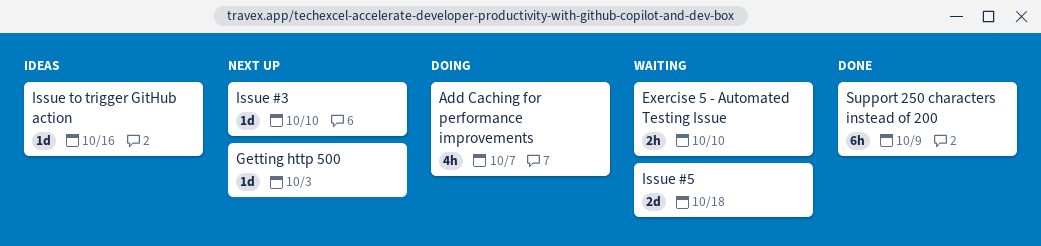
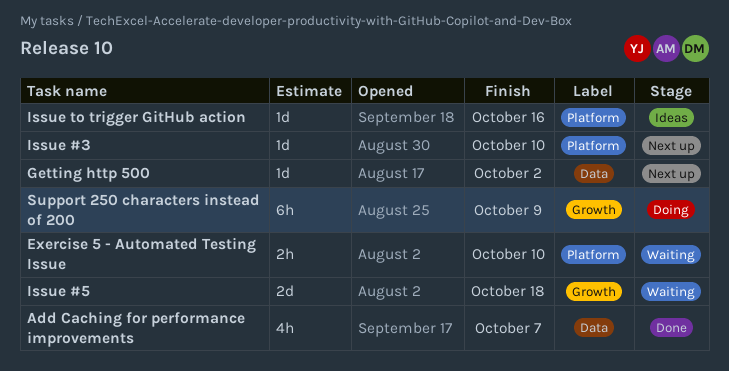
Add Caching for performance improvements, status: Doing -> Done
Getting http 500, due: Oct 3 -> Oct 2
Support 250 characters instead of 200, status: Done -> Doing

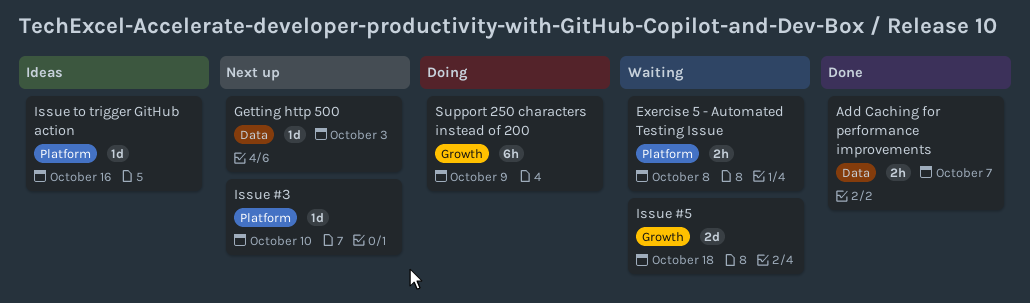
Add Caching for performance improvements, estimate: 4h -> 2h
Exercise 5 - Automated Testing Issue, due: Oct 10 -> Oct 8
Getting http 500, due: Oct 2 -> Oct 3

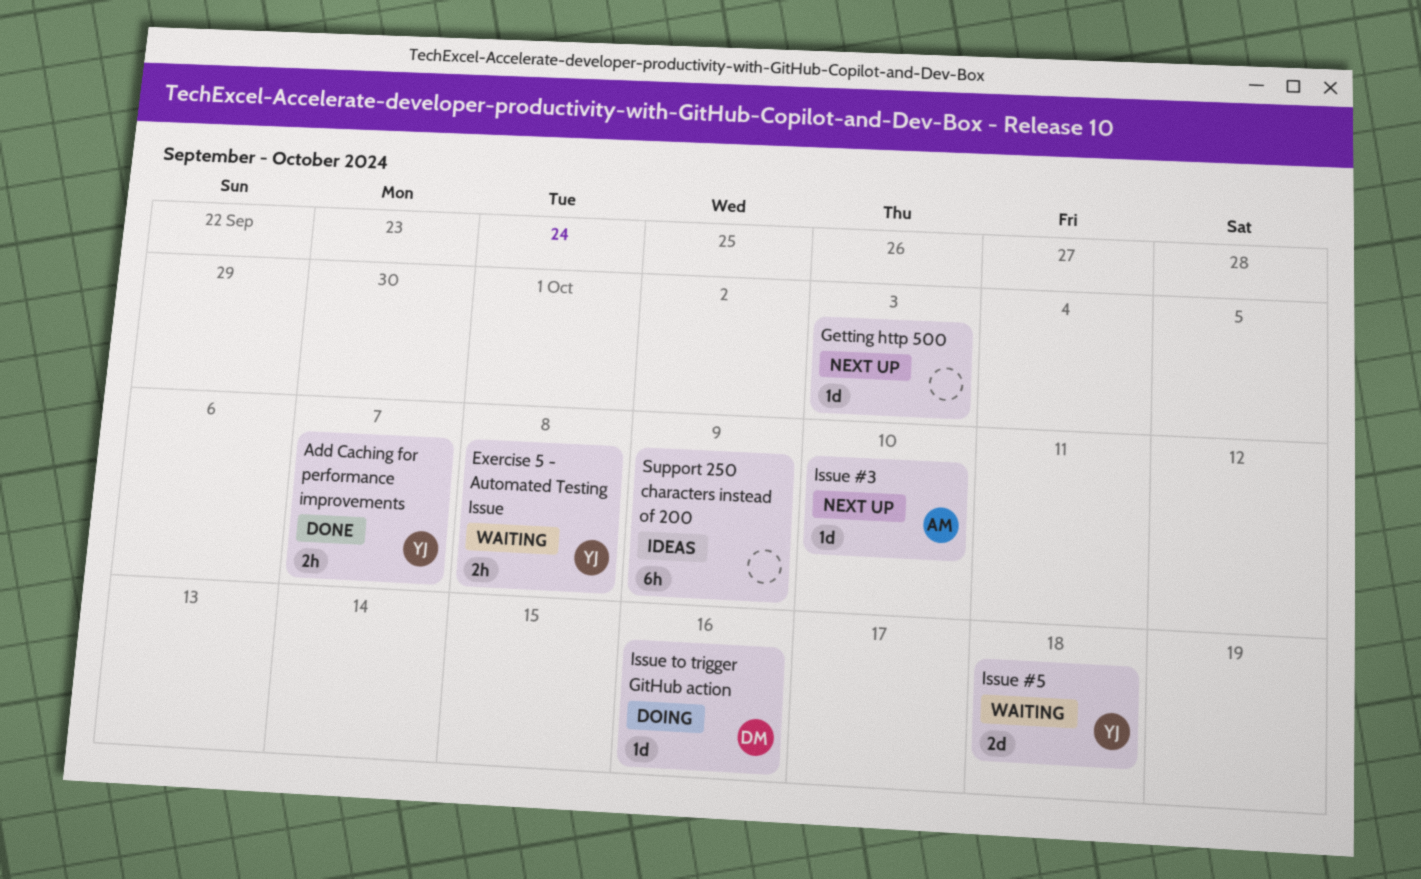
Issue to trigger GitHub action, status: Ideas -> Doing
Support 250 characters instead of 200, status: Doing -> Ideas

